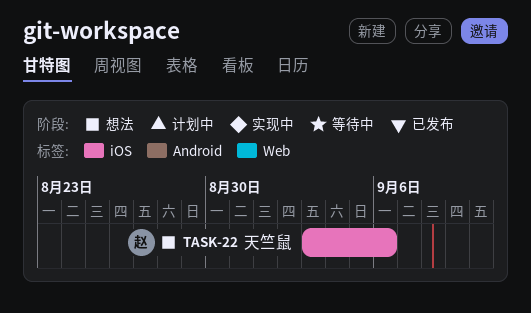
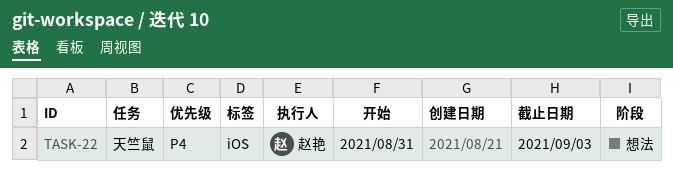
TASK-22, start: Sep 3 -> Aug 31
TASK-22, due: Sep 6 -> Sep 3

